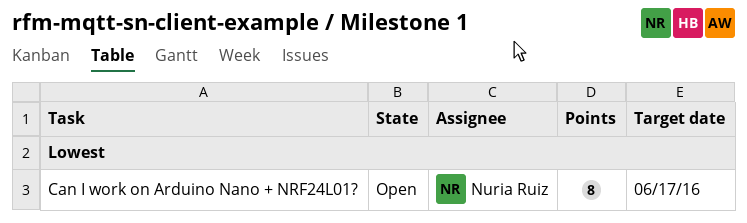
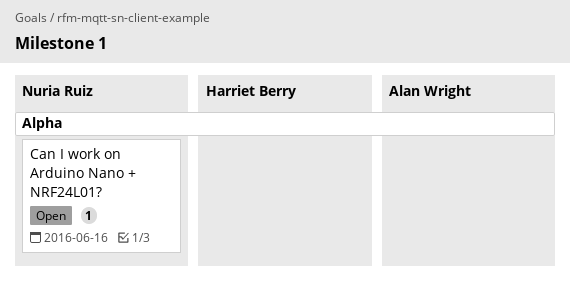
Can I work on Arduino Nano + NRF24L01?, estimate: 8 -> 1
Can I work on Arduino Nano + NRF24L01?, due: Jun 17 -> Jun 16

